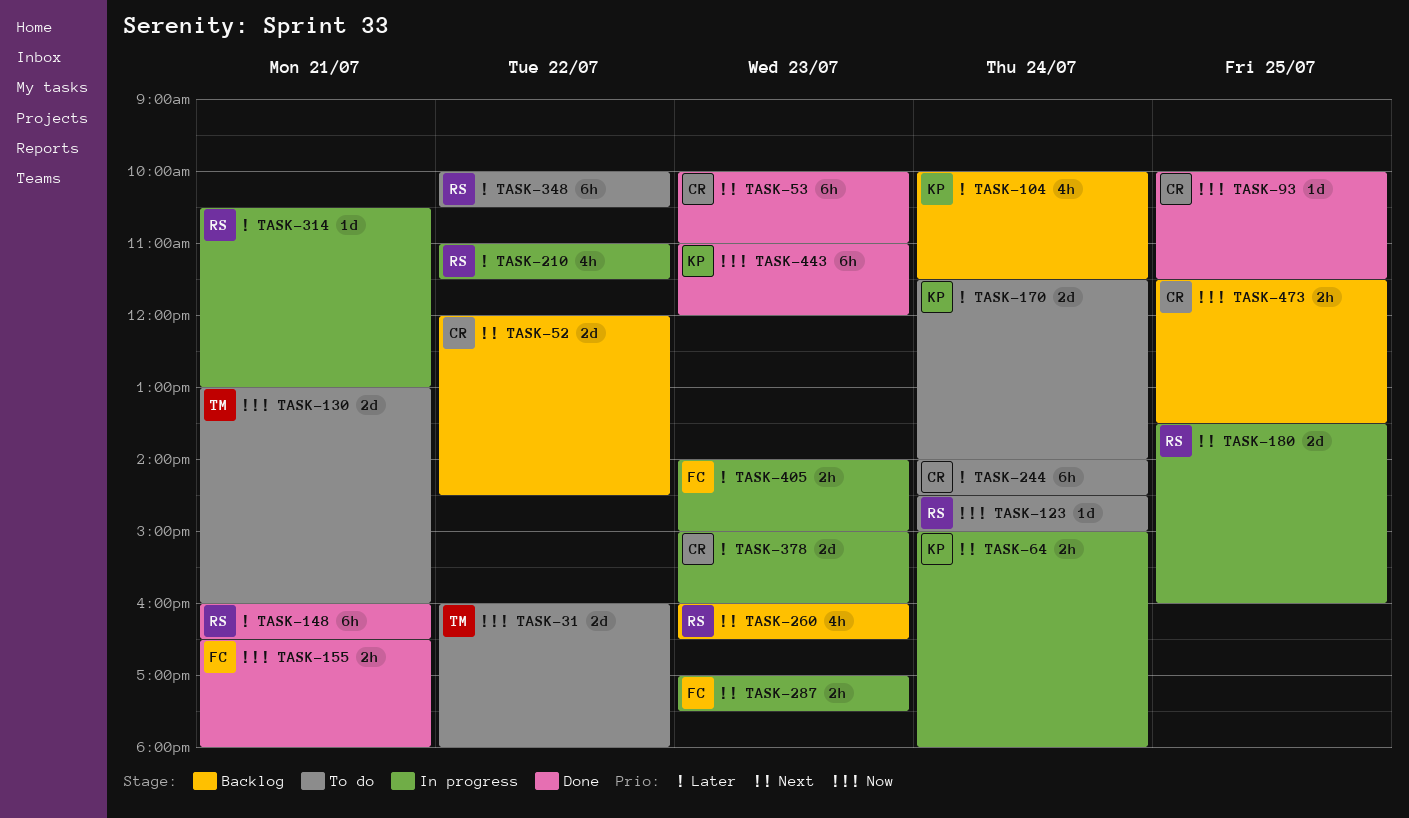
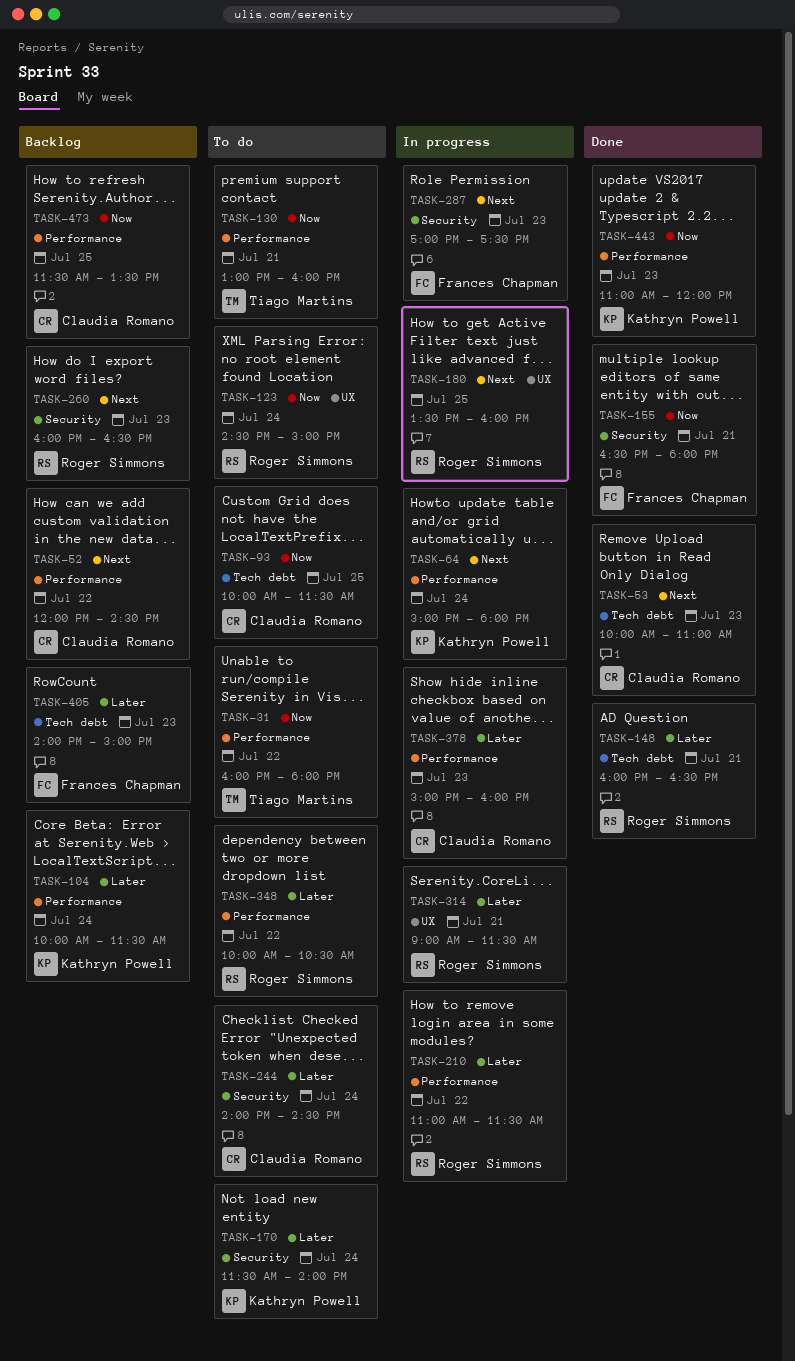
TASK-93, status: Done -> To do
TASK-314, begins: 10:30 -> 09:00
TASK-314, ends: 13:00 -> 11:30
TASK-405, status: In progress -> Backlog

